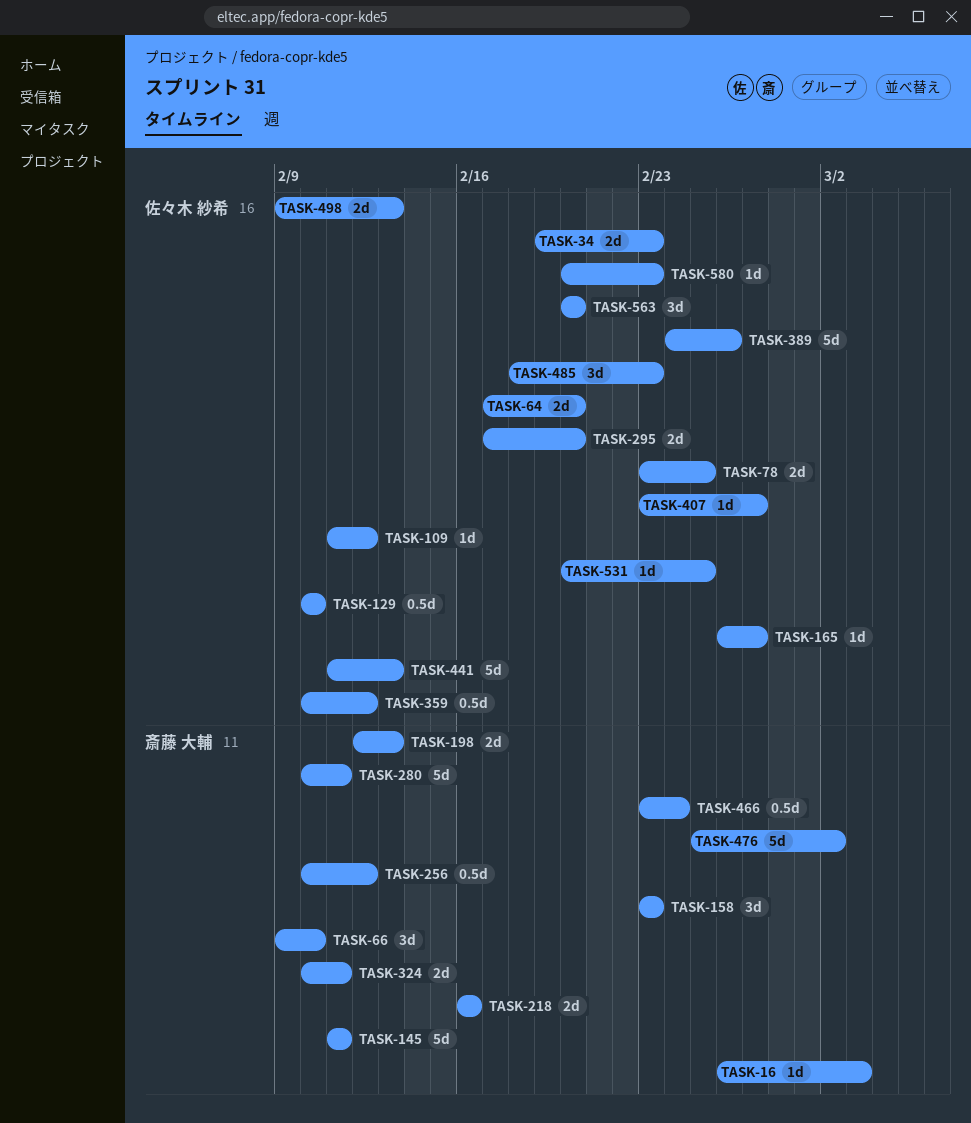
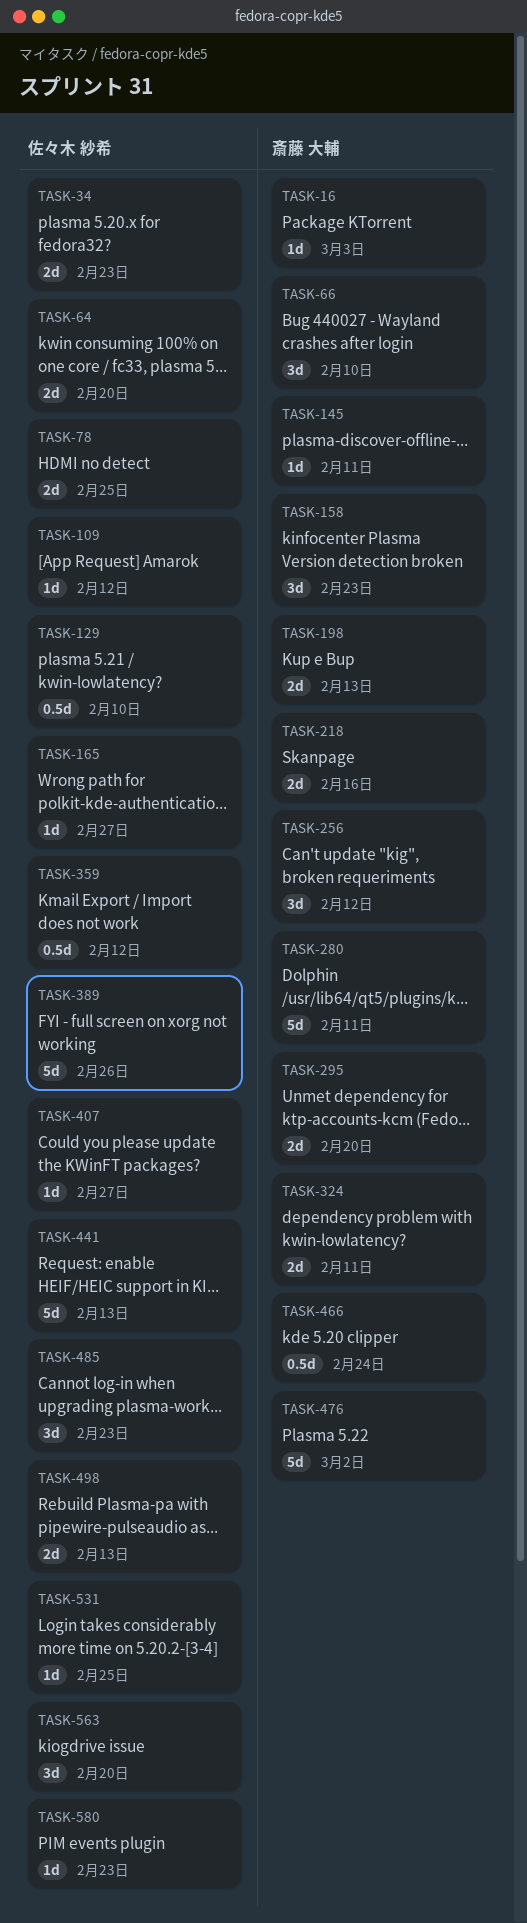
TASK-145, estimate: 5d -> 1d
TASK-256, estimate: 0.5d -> 3d
TASK-295, owner: 佐々木 紗希 -> 斎藤 大輔

